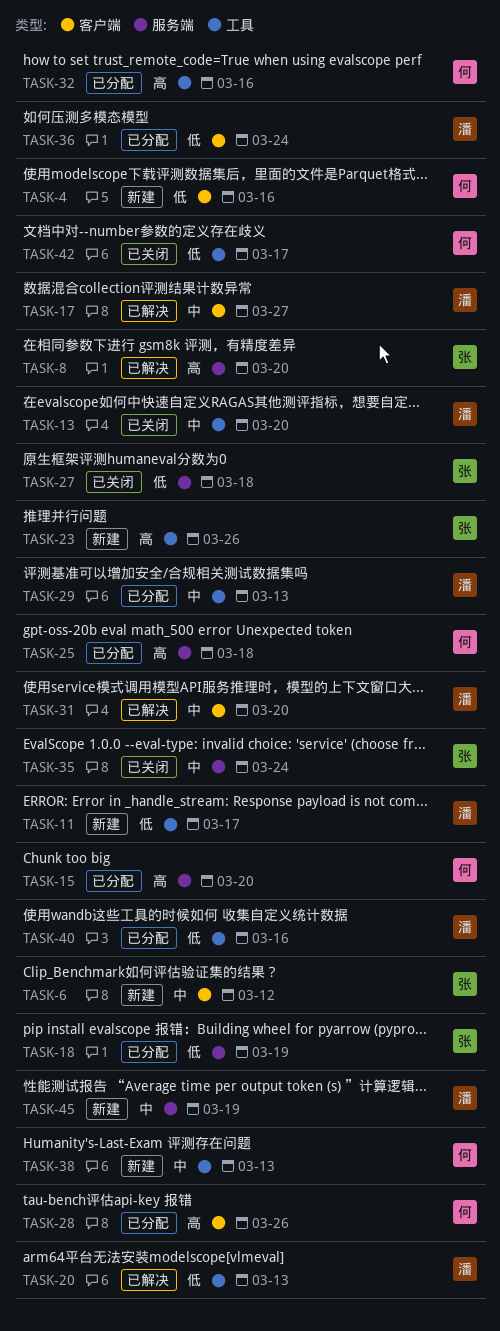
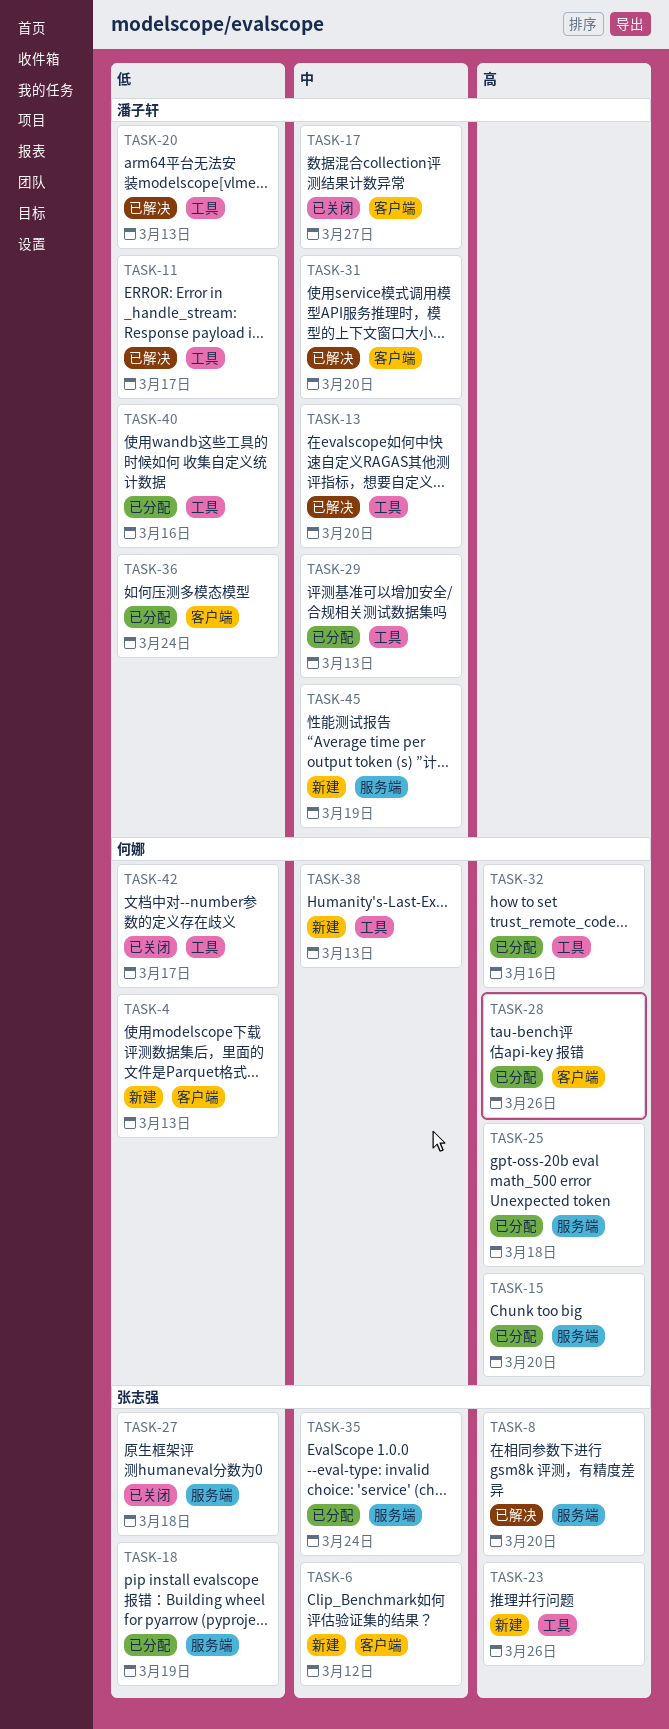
TASK-4, due: Mar 16 -> Mar 13
TASK-11, status: 新建 -> 已解决
TASK-13, status: 已关闭 -> 已解决
TASK-17, status: 已解决 -> 已关闭
TASK-35, status: 已关闭 -> 已分配

